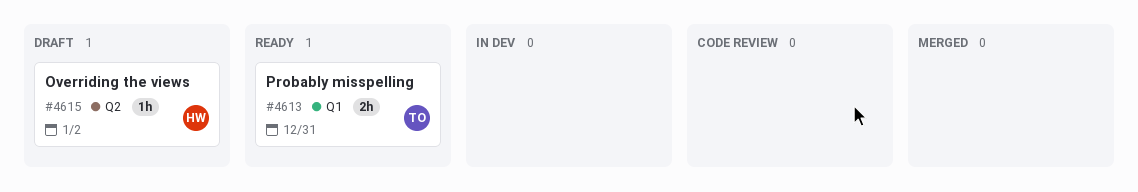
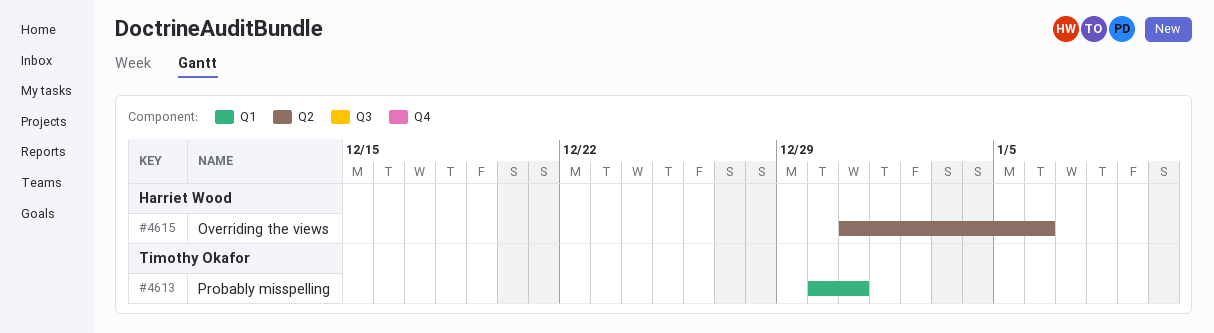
#4615, due: Jan 2 -> Jan 6

